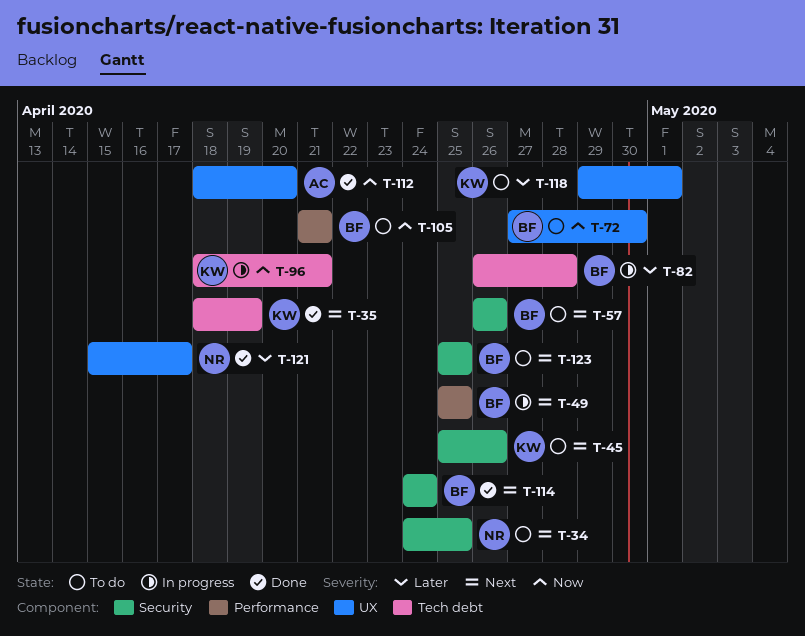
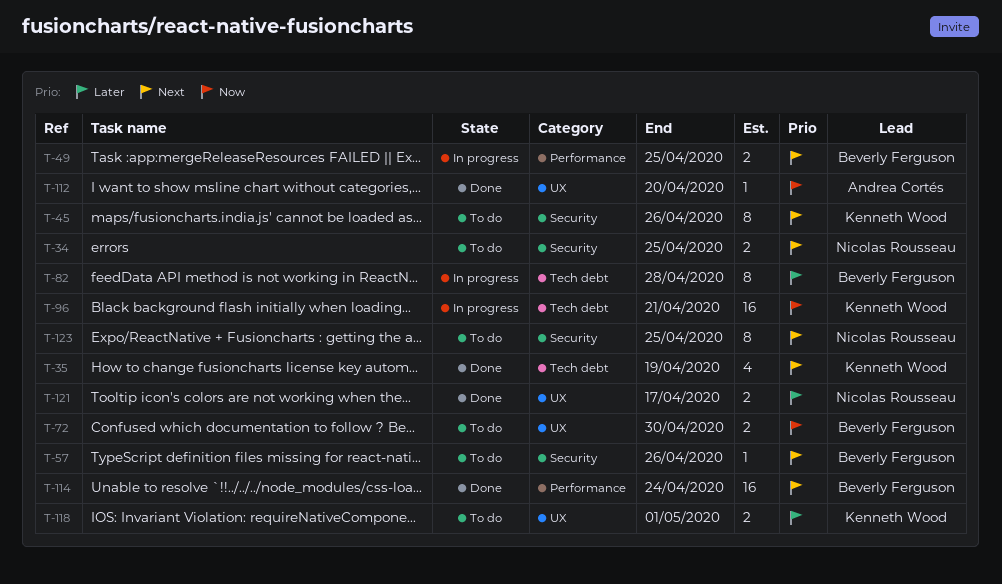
T-105: present -> none
T-114, label: Security -> Performance
T-123, owner: Beverly Ferguson -> Nicolas Rousseau

